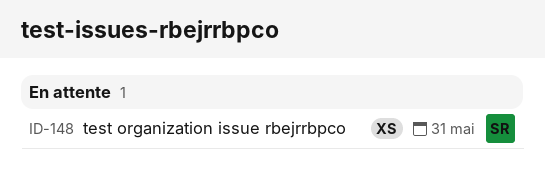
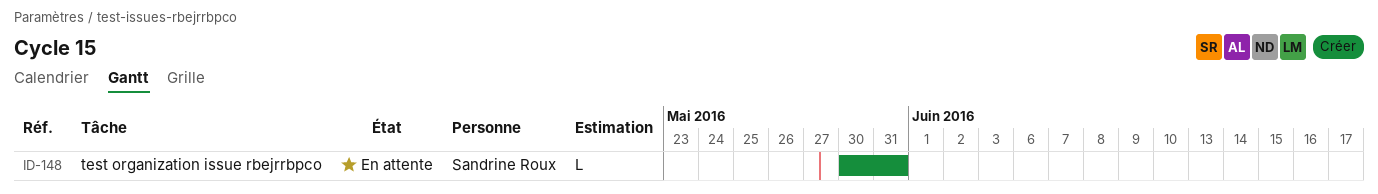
ID-148, estimate: XS -> L

